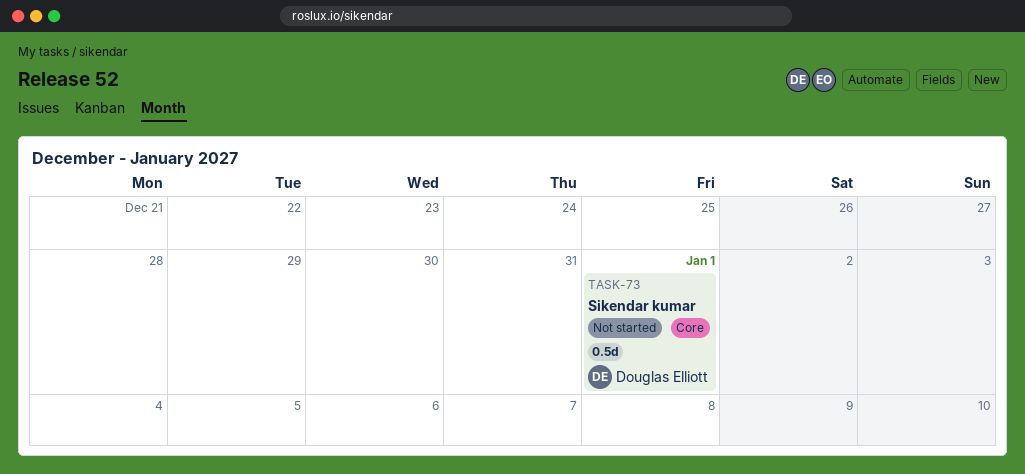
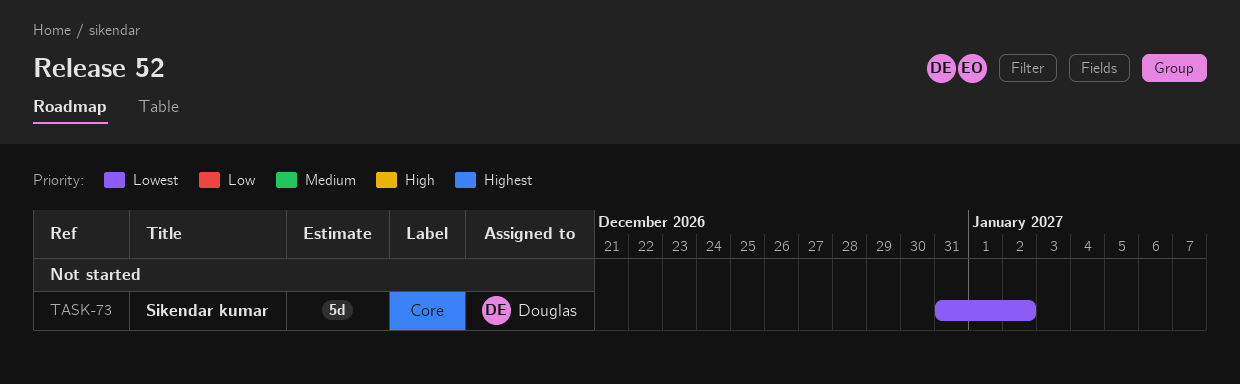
TASK-73, estimate: 0.5d -> 5d
TASK-73, due: Jan 1 -> Jan 2

